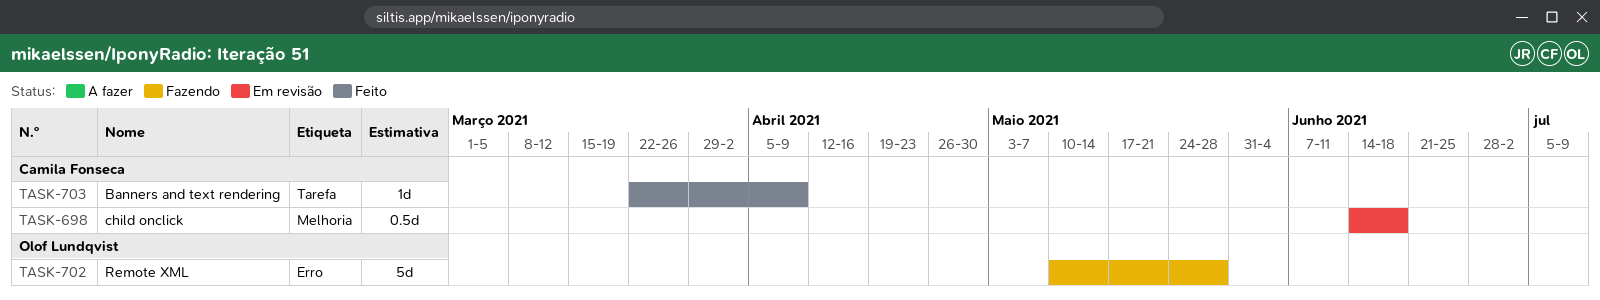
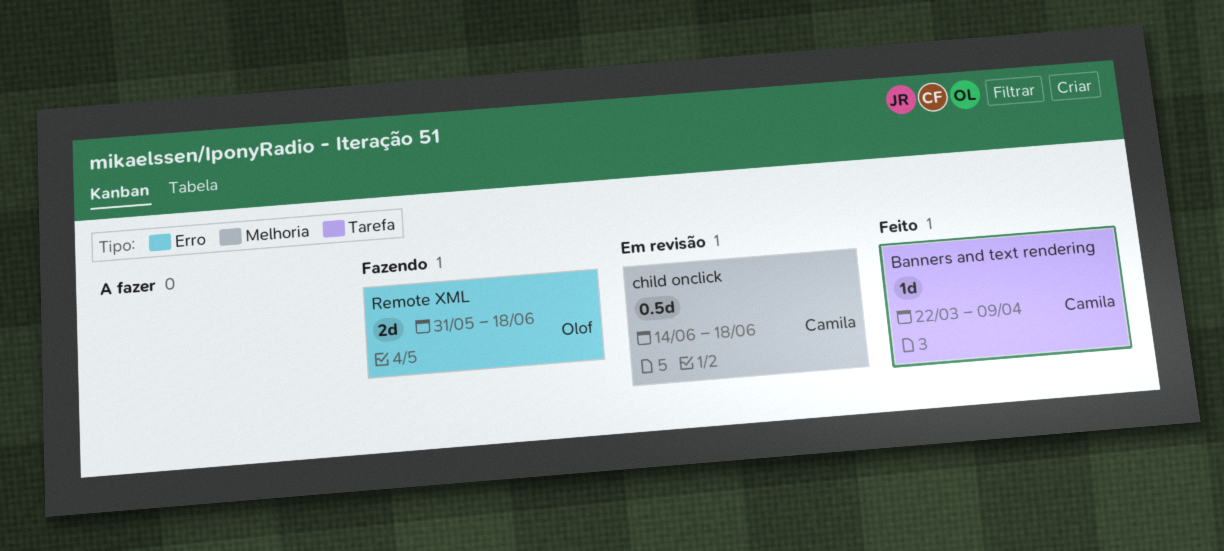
Remote XML, estimate: 5d -> 2d
Remote XML, start: May 10 -> May 31
Remote XML, due: May 28 -> Jun 18

